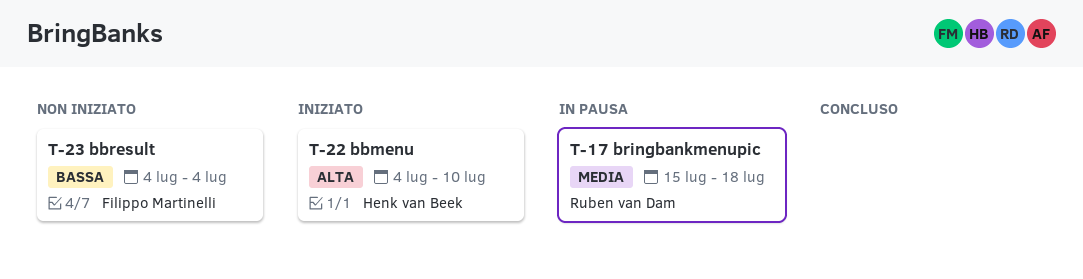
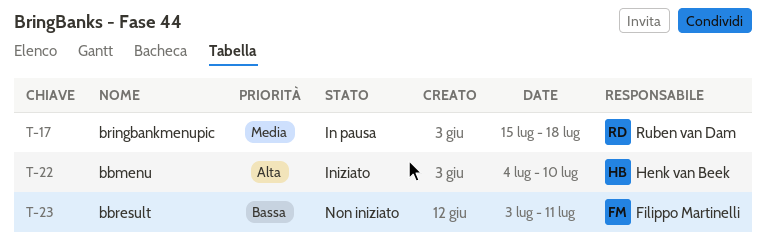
T-23, start: Jul 4 -> Jul 3
T-23, due: Jul 4 -> Jul 11

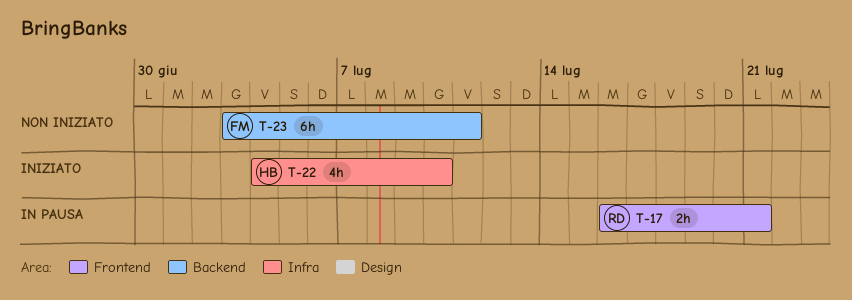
T-17, start: Jul 15 -> Jul 16
T-17, due: Jul 18 -> Jul 21

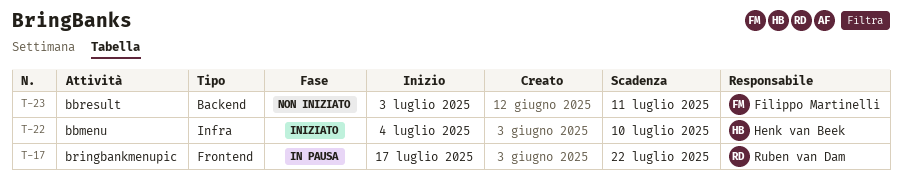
T-17, start: Jul 16 -> Jul 17
T-17, due: Jul 21 -> Jul 22

